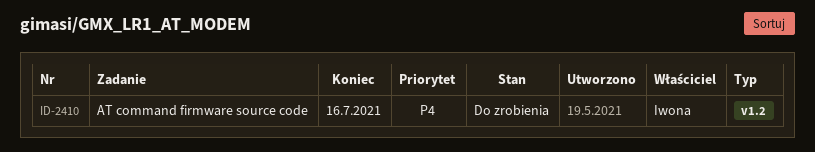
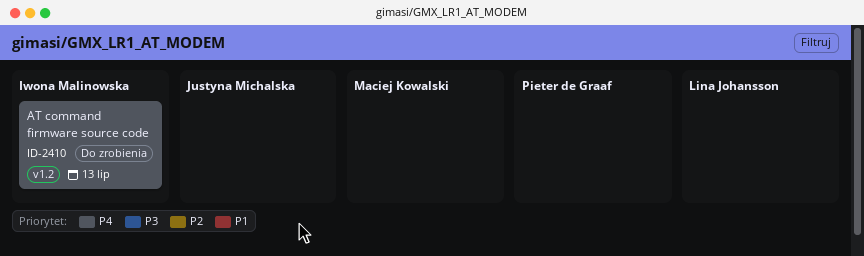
ID-2410, due: Jul 16 -> Jul 13

